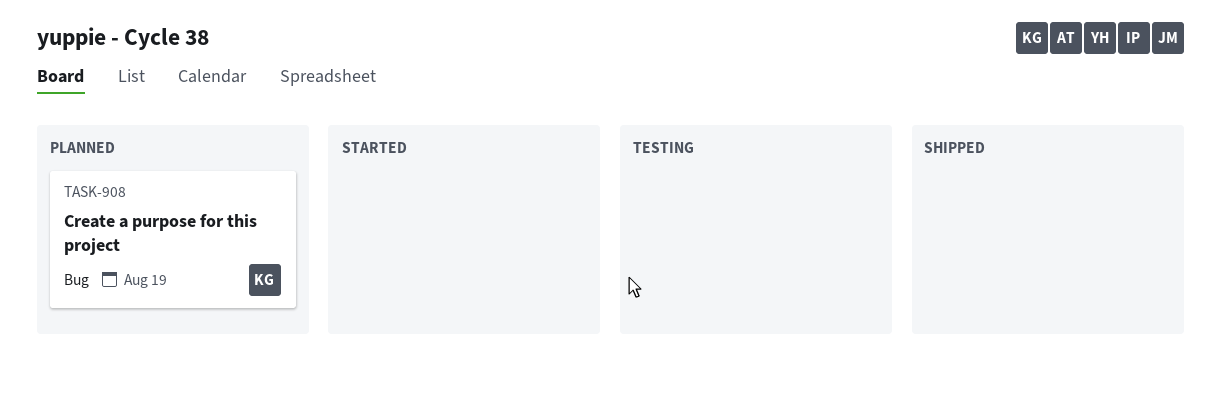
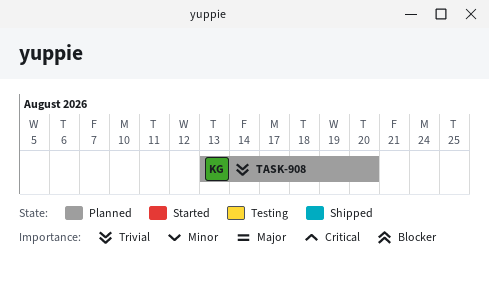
TASK-908, due: Aug 19 -> Aug 20

